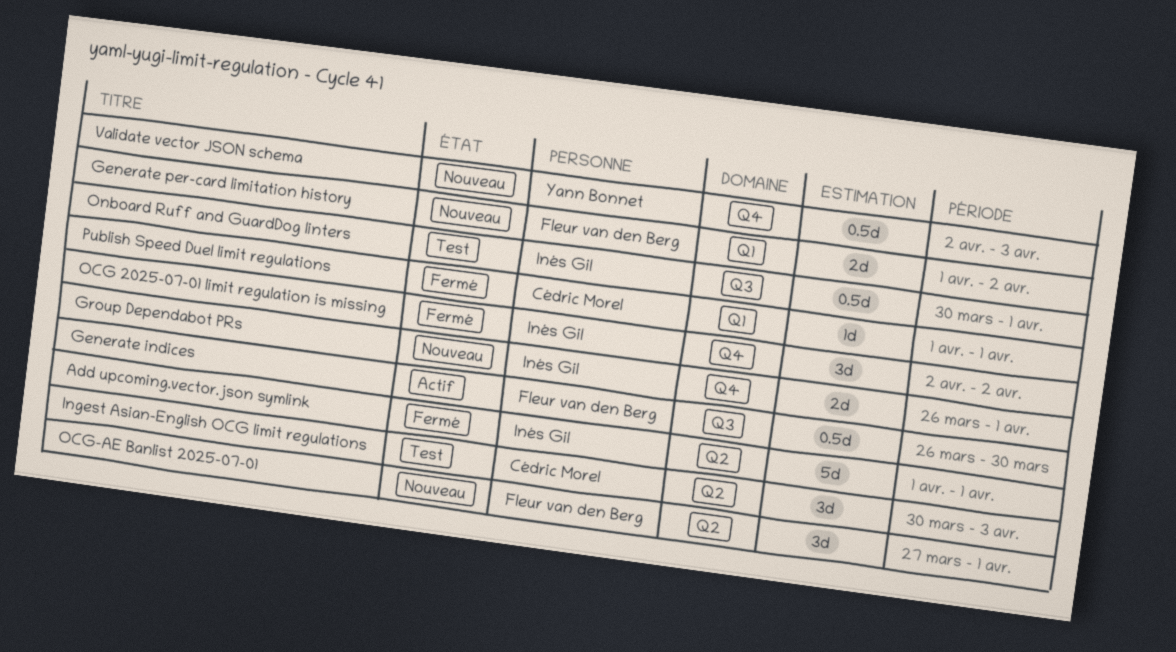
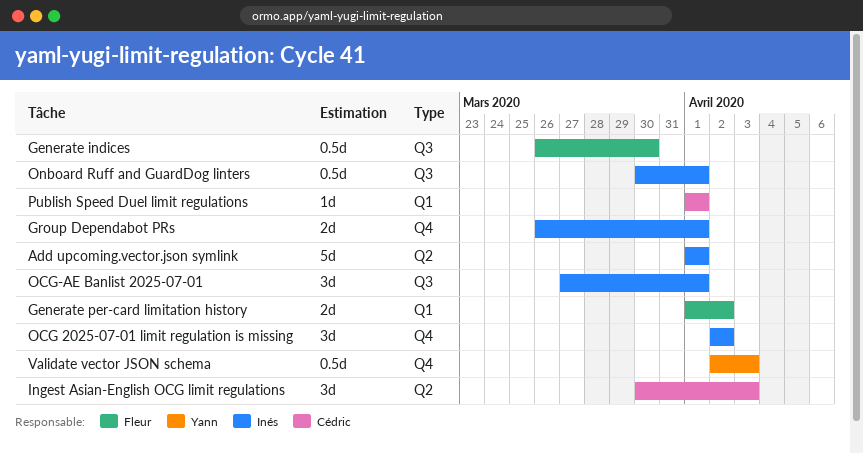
OCG-AE Banlist 2025-07-01, owner: Fleur van den Berg -> Inés Gil
OCG-AE Banlist 2025-07-01, label: Q2 -> Q3

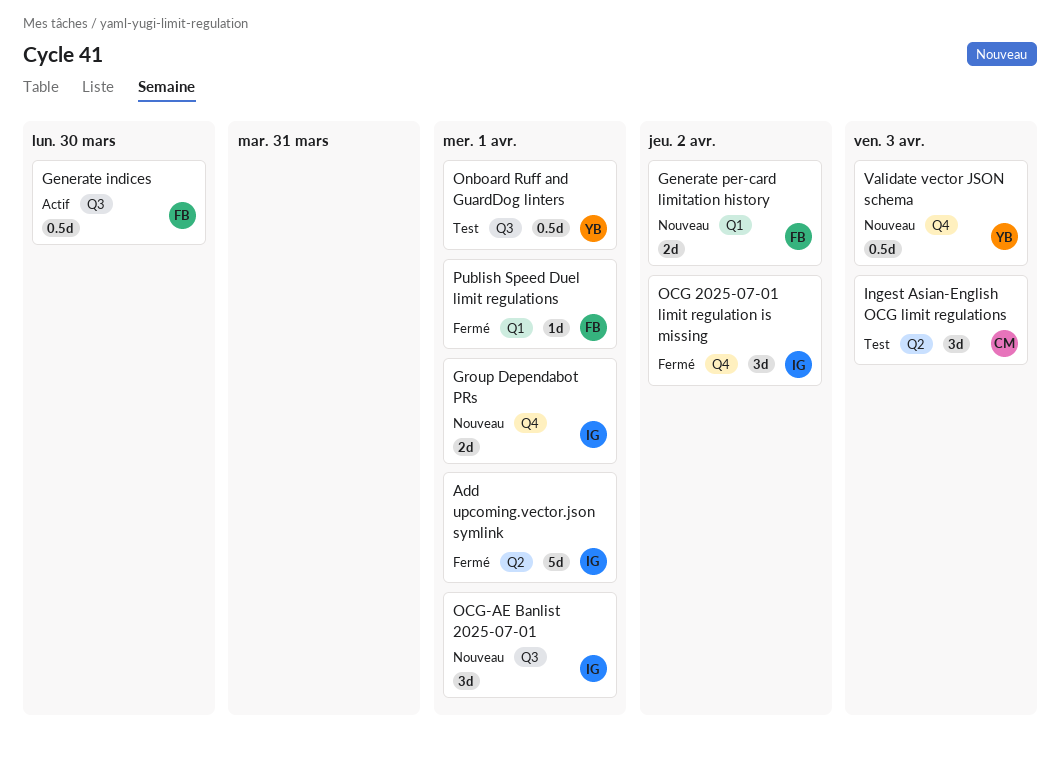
Onboard Ruff and GuardDog linters, owner: Inés -> Yann
Publish Speed Duel limit regulations, owner: Cédric -> Fleur

